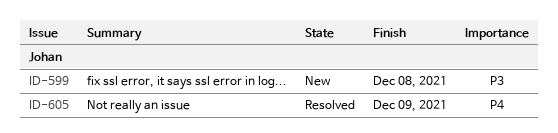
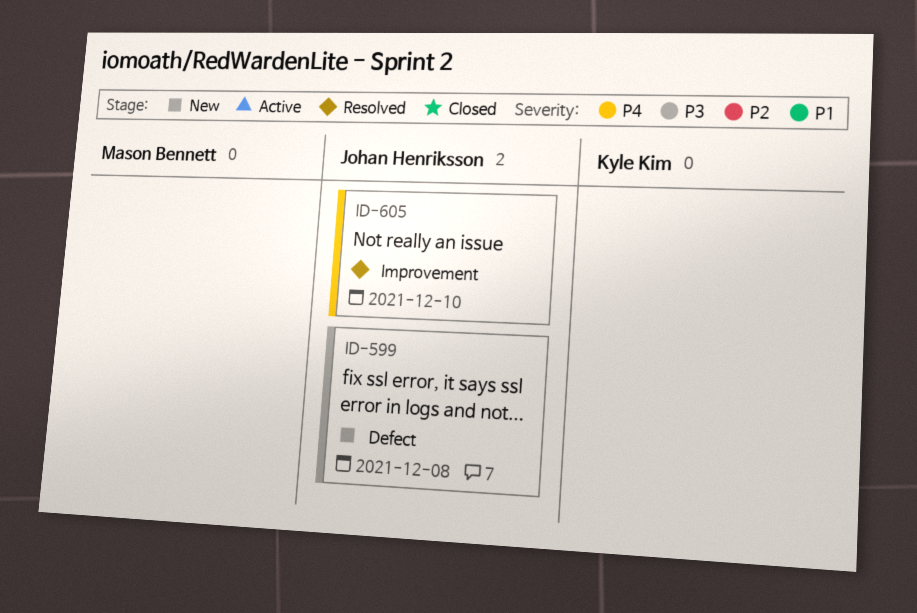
ID-605, due: Dec 9 -> Dec 10

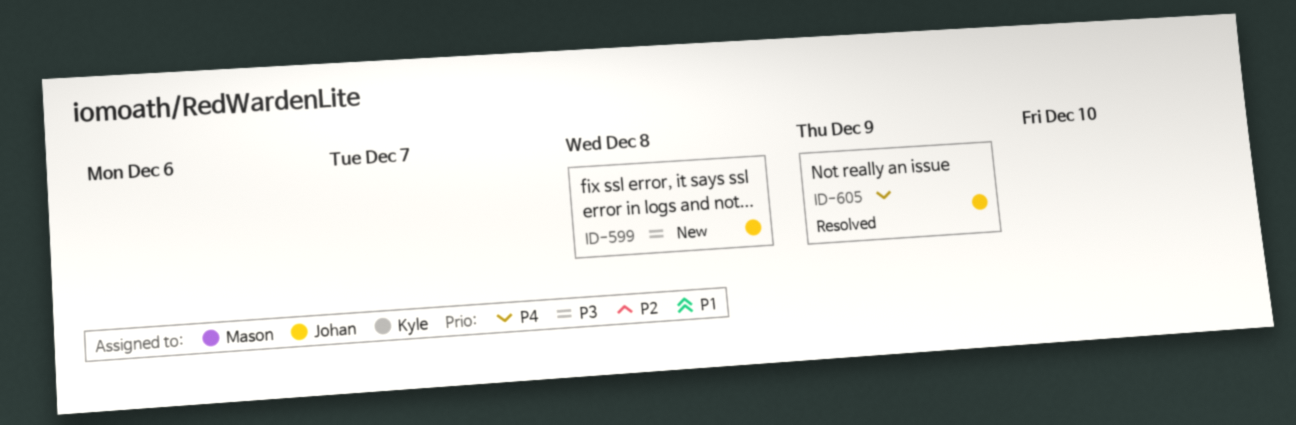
ID-605, due: Dec 10 -> Dec 9

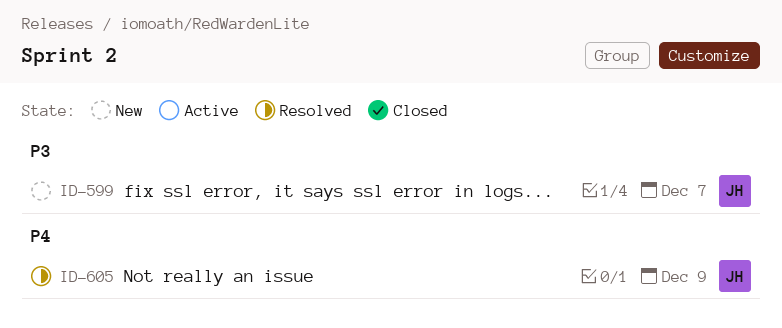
ID-599, due: Dec 8 -> Dec 7

